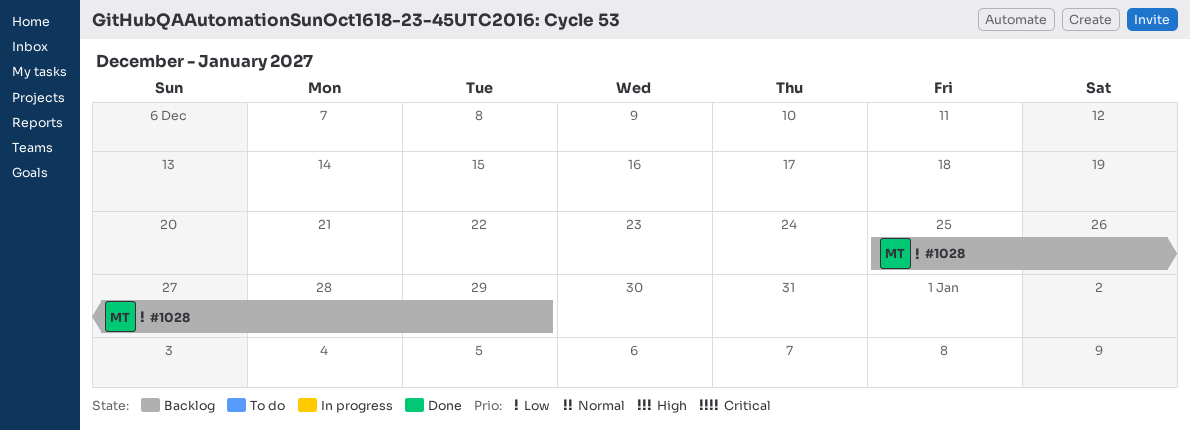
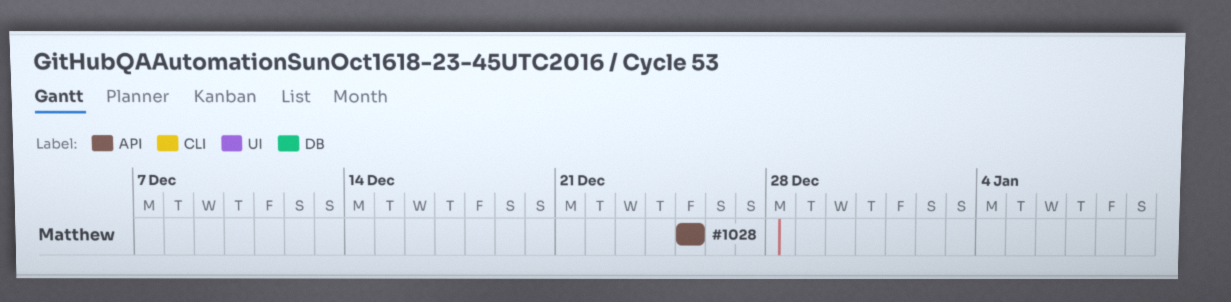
#1028, due: Dec 29 -> Dec 25

